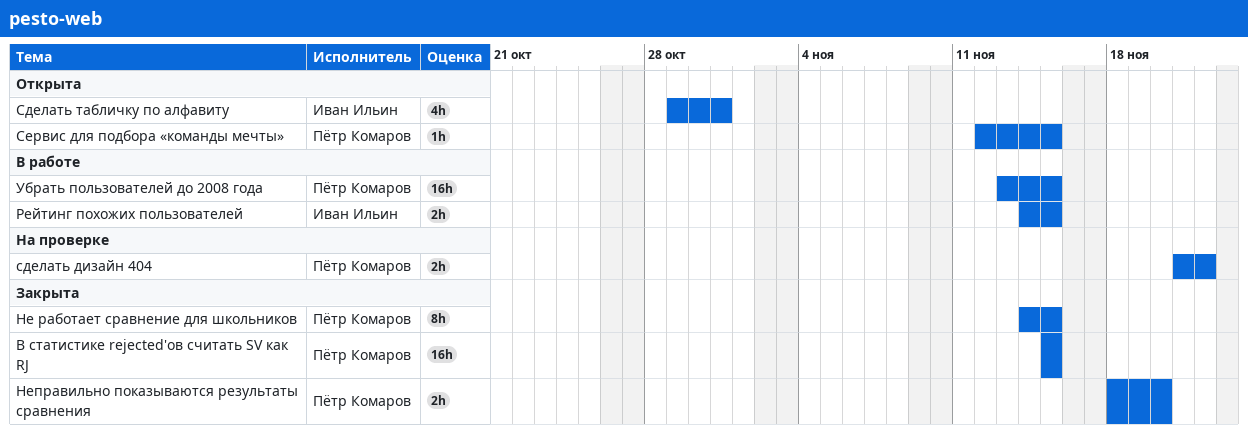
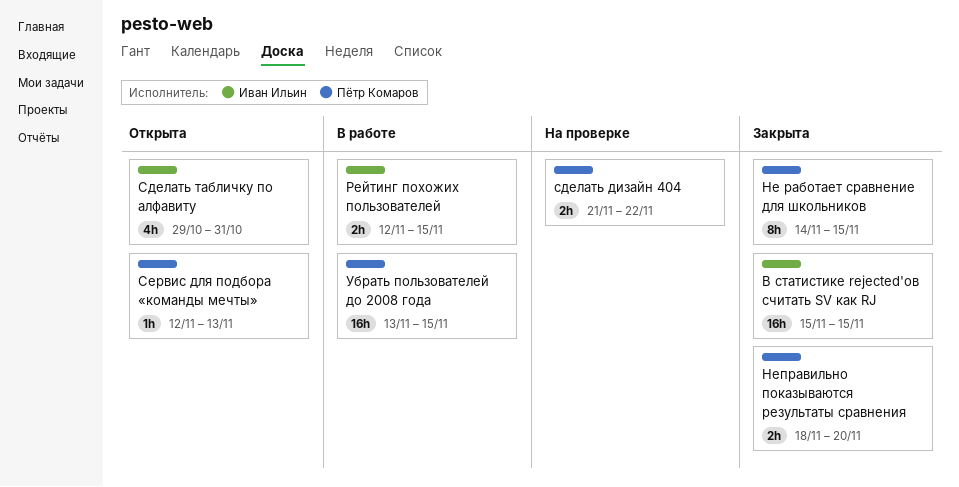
В статистике rejected'ов считать SV как RJ, owner: Пётр Комаров -> Иван Ильин
Рейтинг похожих пользователей, start: Nov 14 -> Nov 12
Сервис для подбора «команды мечты», due: Nov 15 -> Nov 13

